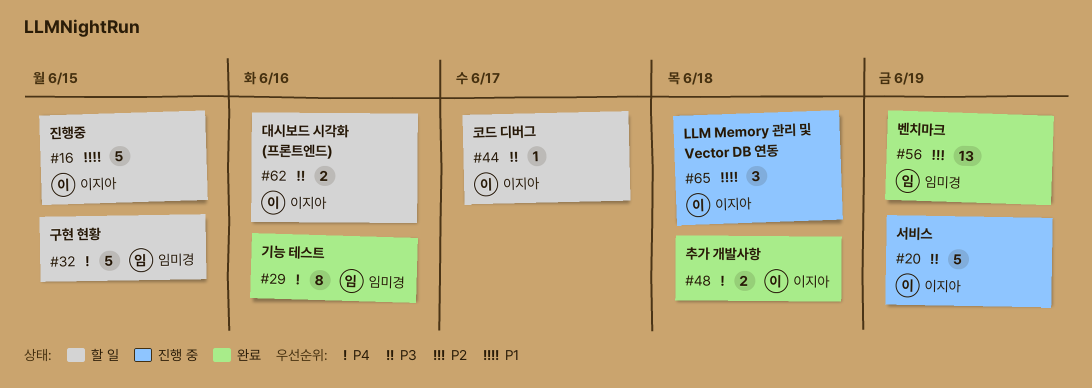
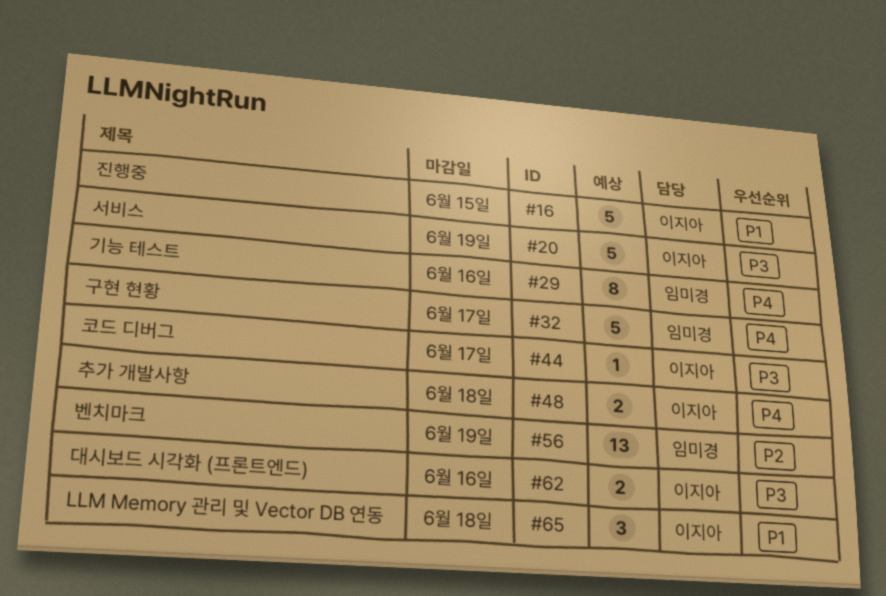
#32, due: Jun 15 -> Jun 17

